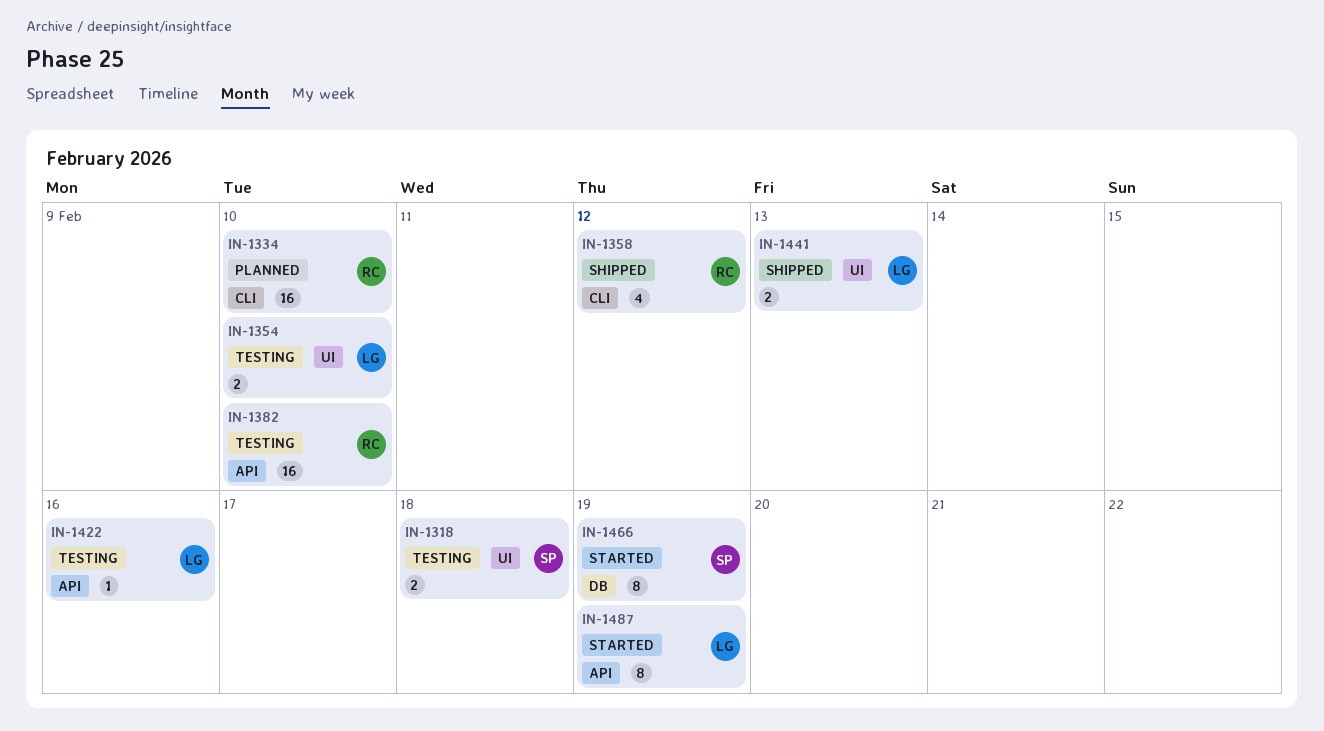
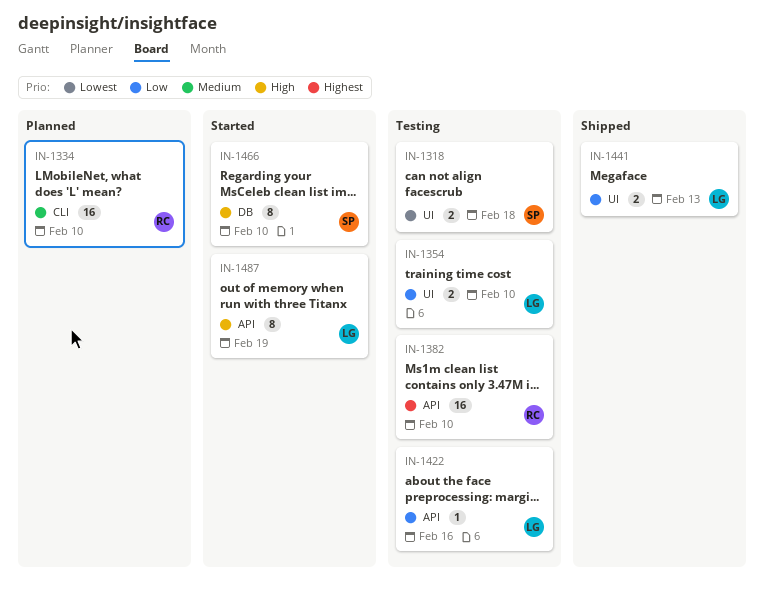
IN-1358: present -> none
IN-1466, due: Feb 19 -> Feb 10

